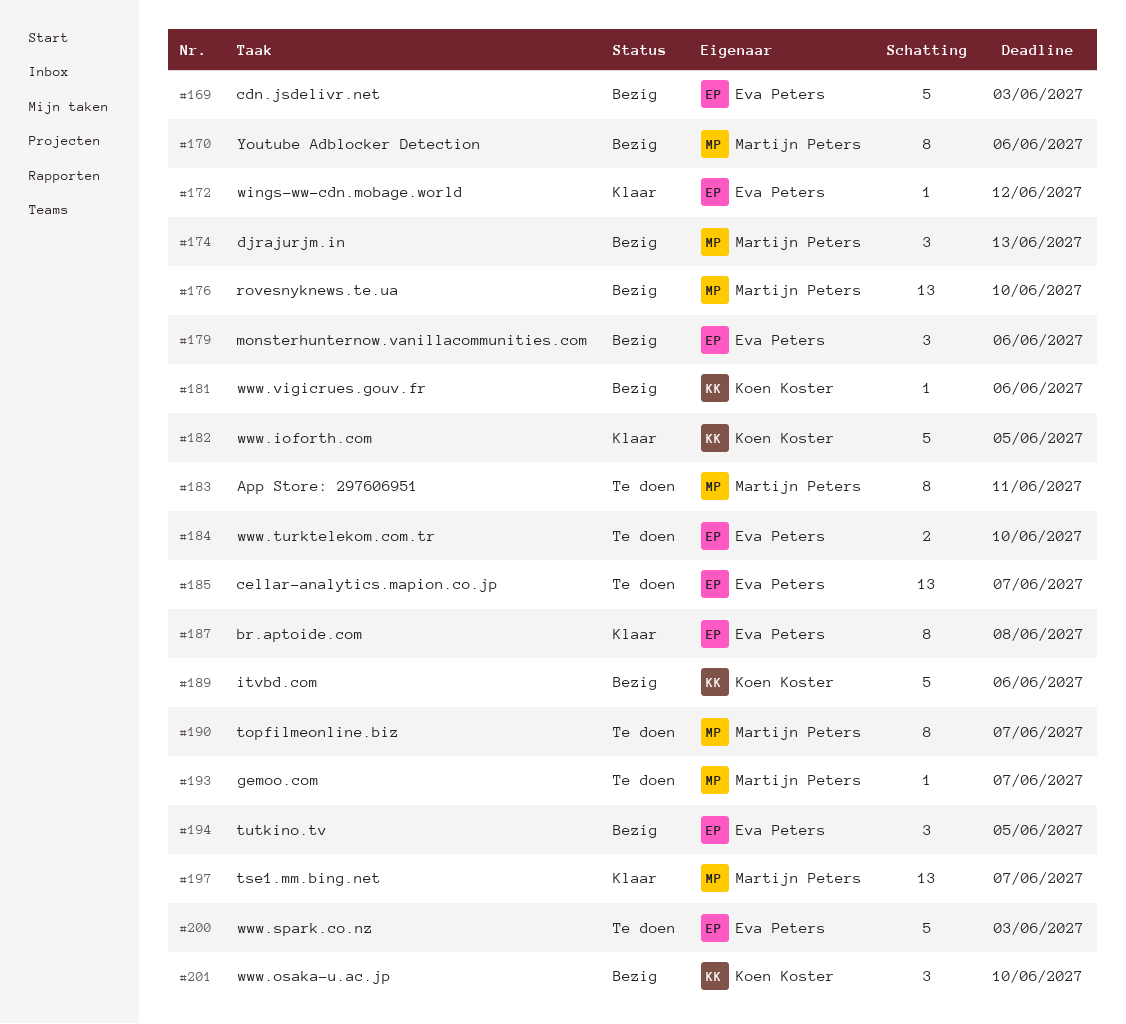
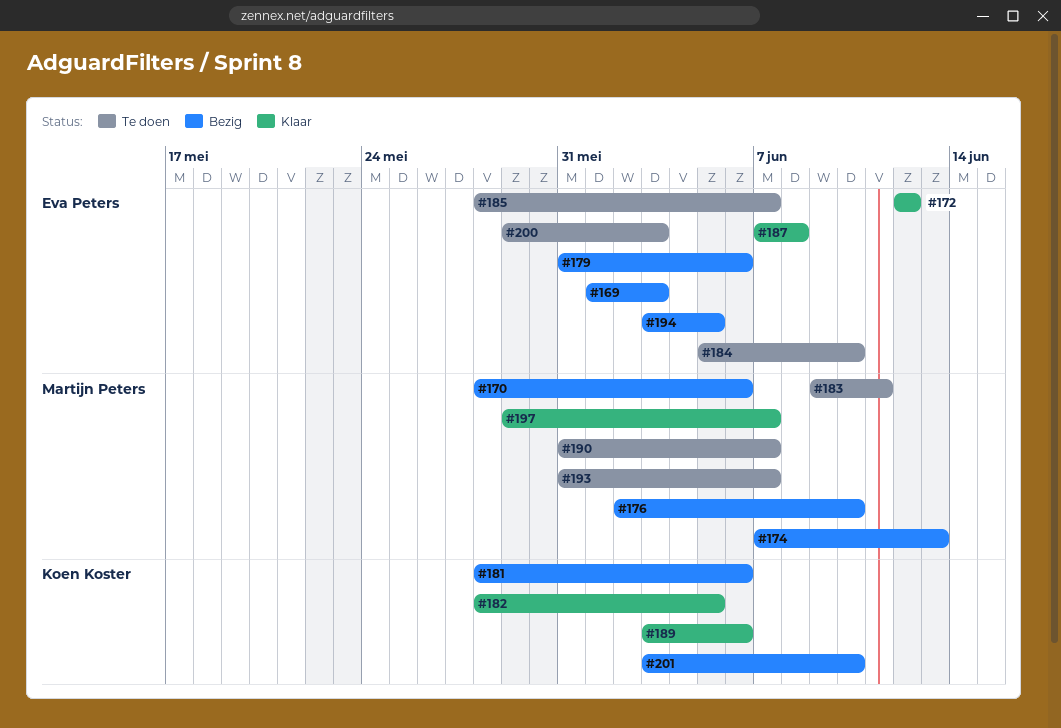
#189, status: Bezig -> Klaar

